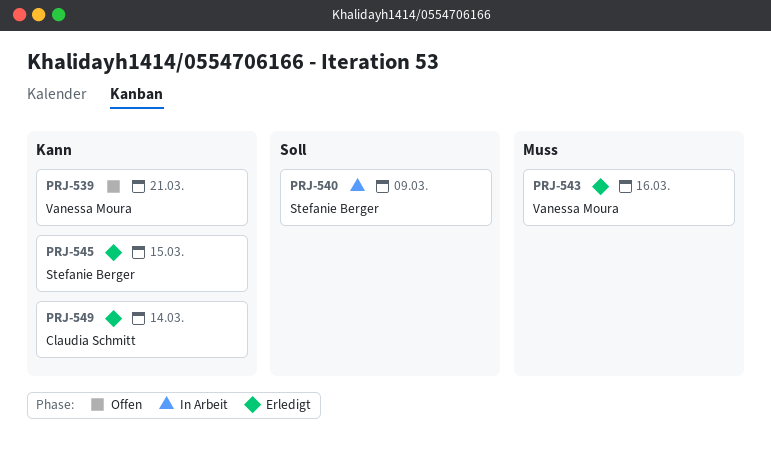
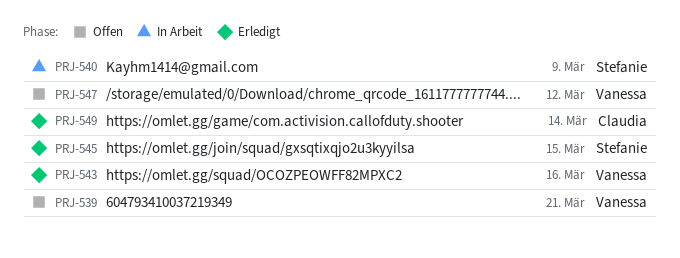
PRJ-547: none -> present

